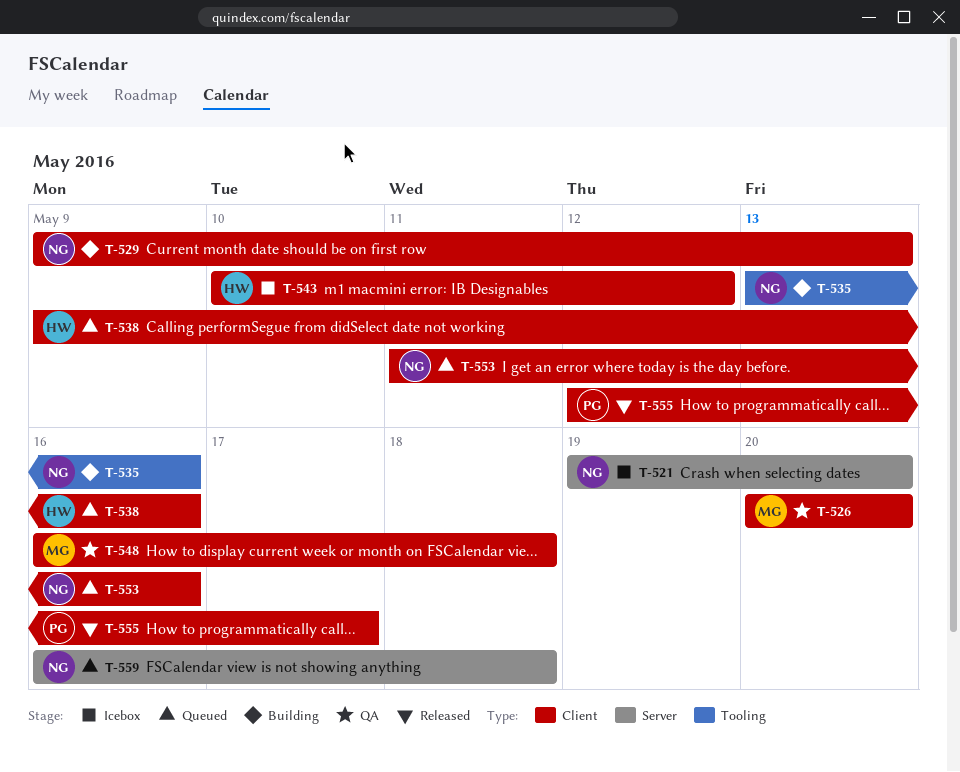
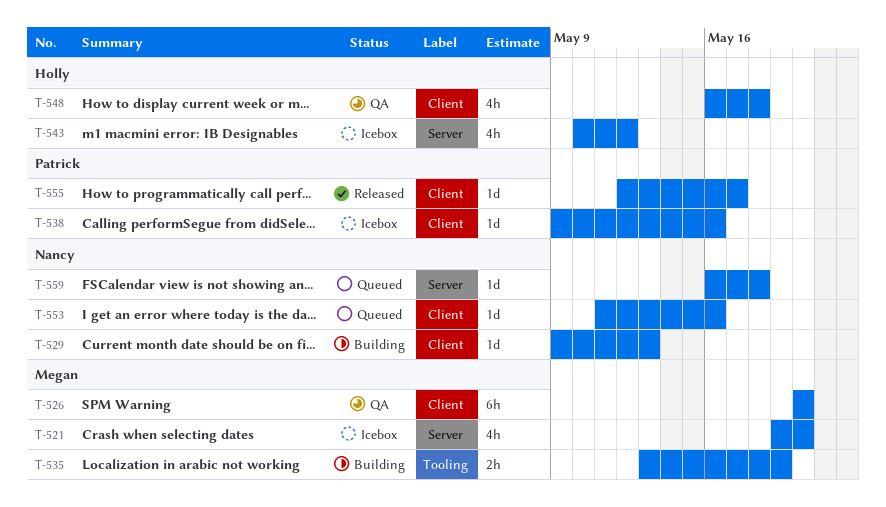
T-521, owner: Nancy -> Megan
T-535, owner: Nancy -> Megan
T-535, due: May 16 -> May 19
T-538, status: Queued -> Icebox
T-538, owner: Holly -> Patrick
T-543, label: Client -> Server
T-548, owner: Megan -> Holly

